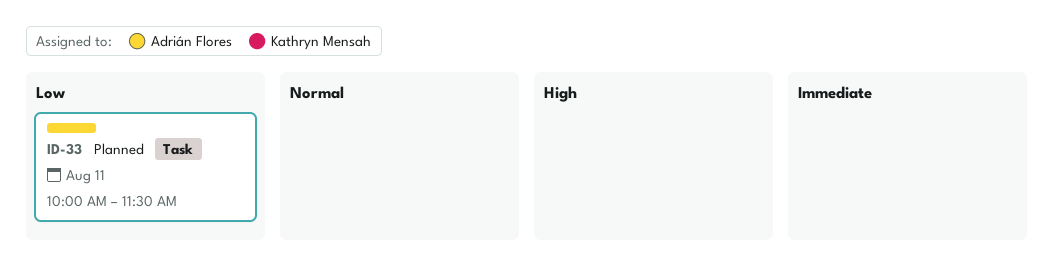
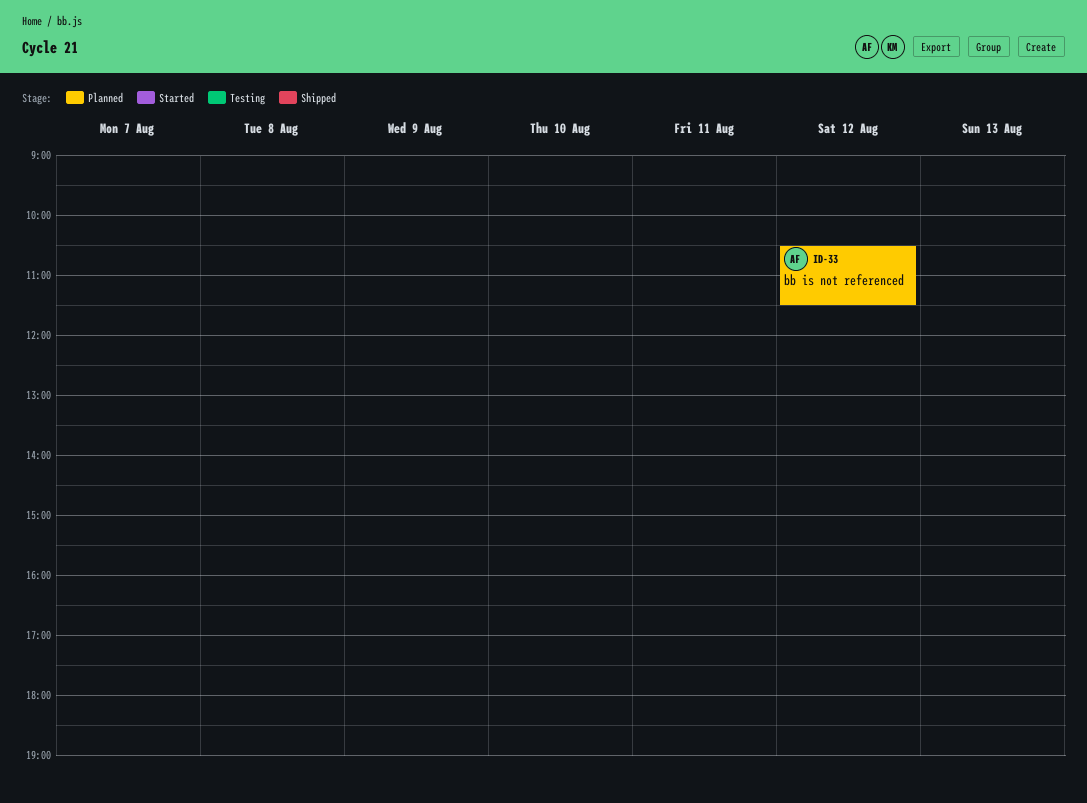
ID-33, day: Aug 11 -> Aug 12
ID-33, begins: 10:00 -> 10:30

